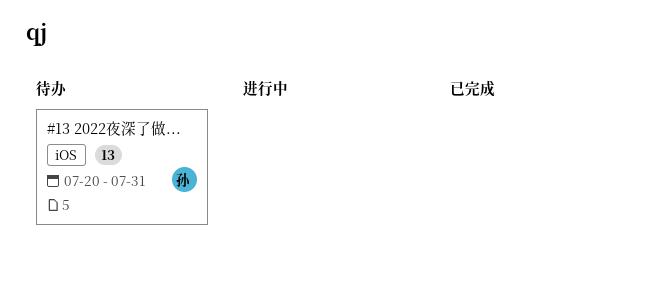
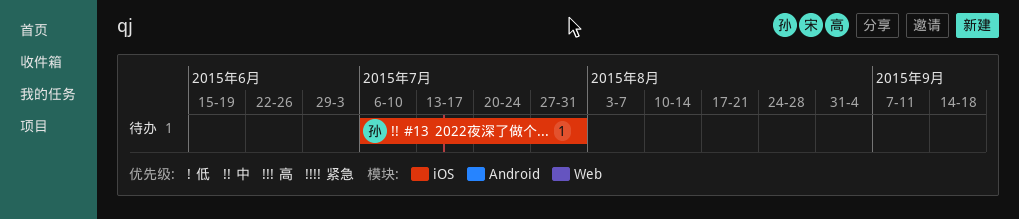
#13, estimate: 13 -> 1
#13, start: Jul 20 -> Jul 6

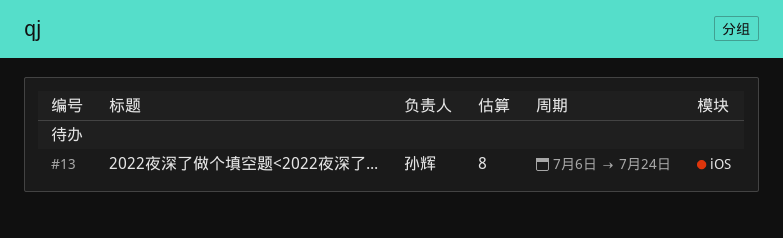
#13, estimate: 1 -> 8
#13, due: Jul 31 -> Jul 24

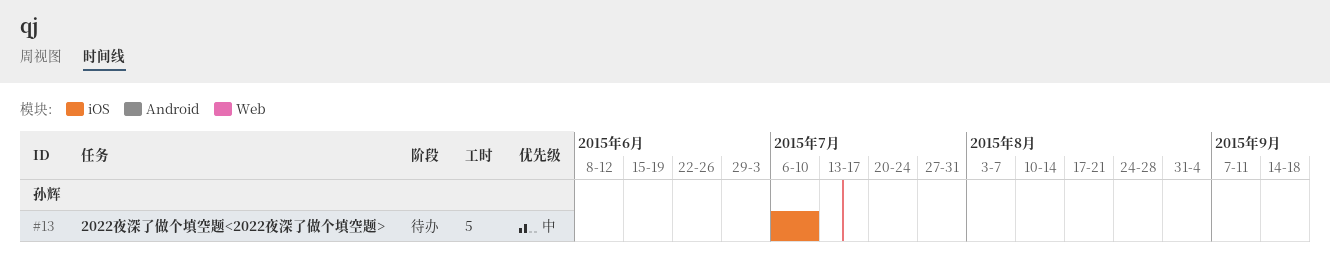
#13, estimate: 8 -> 5
#13, due: Jul 24 -> Jul 10

